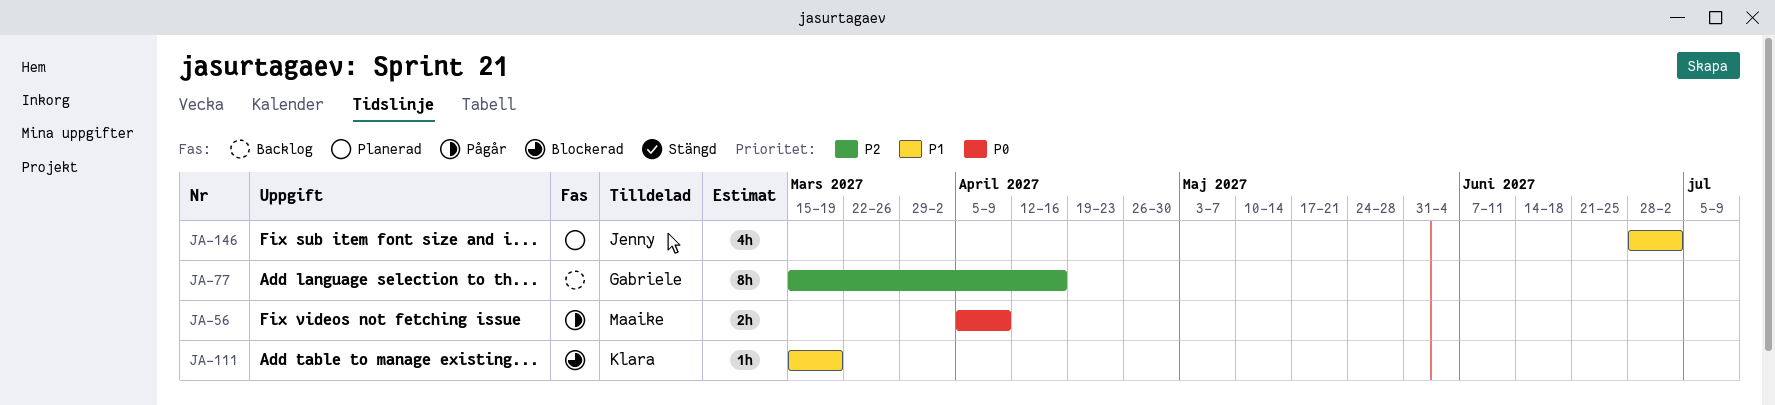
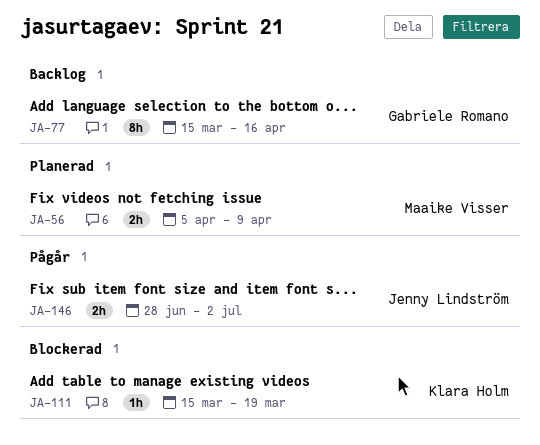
JA-56, status: Pågår -> Planerad
JA-146, status: Planerad -> Pågår
JA-146, estimate: 4h -> 2h

